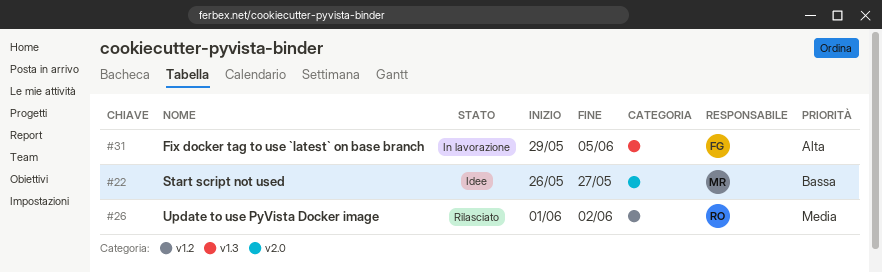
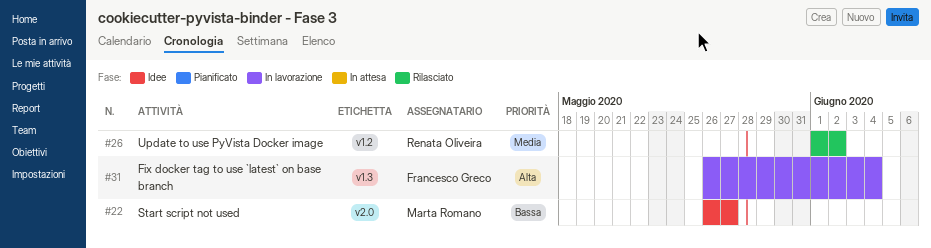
#31, start: May 29 -> May 26
#31, due: Jun 5 -> Jun 4

